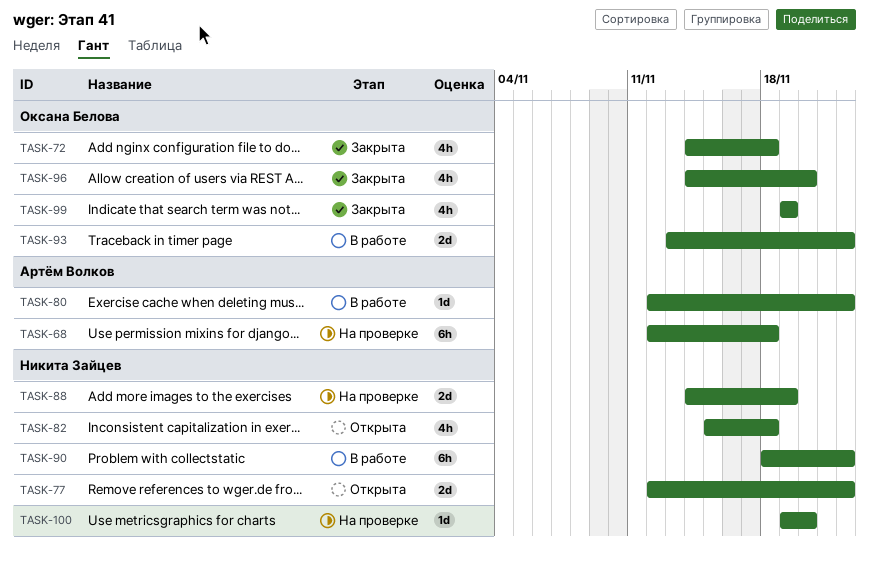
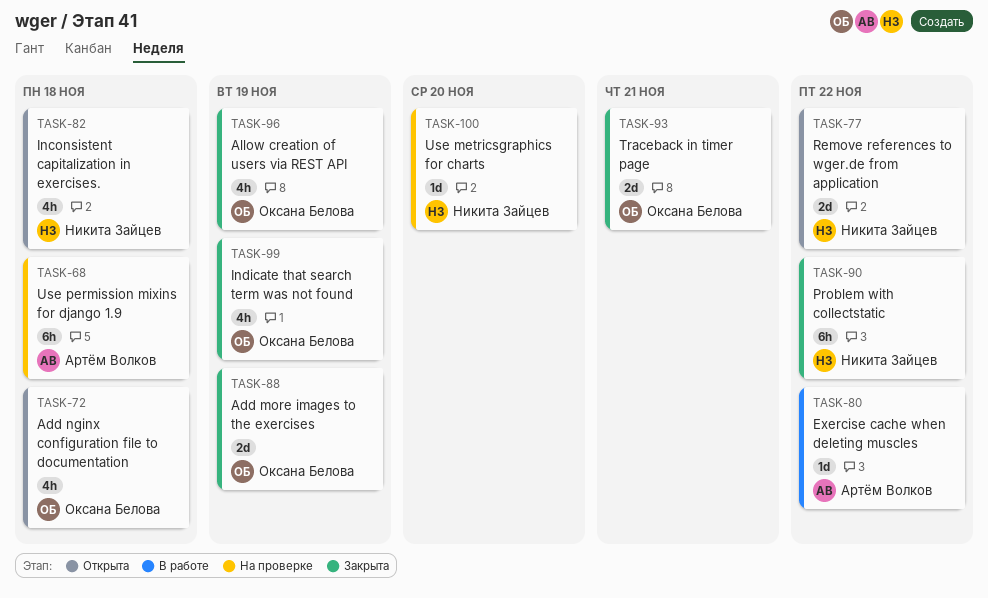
TASK-72, status: Закрыта -> Открыта
TASK-88, status: На проверке -> Закрыта
TASK-88, owner: Никита Зайцев -> Оксана Белова
TASK-90, status: В работе -> Закрыта
TASK-93, status: В работе -> Закрыта
TASK-93, due: Nov 22 -> Nov 21
TASK-96, due: Nov 20 -> Nov 19

